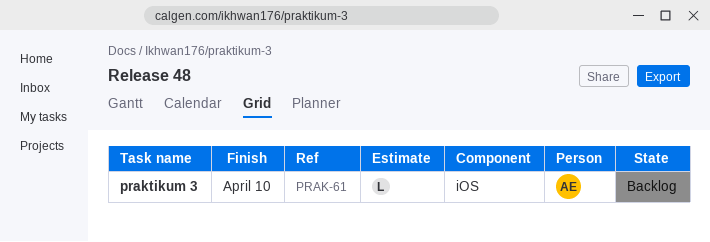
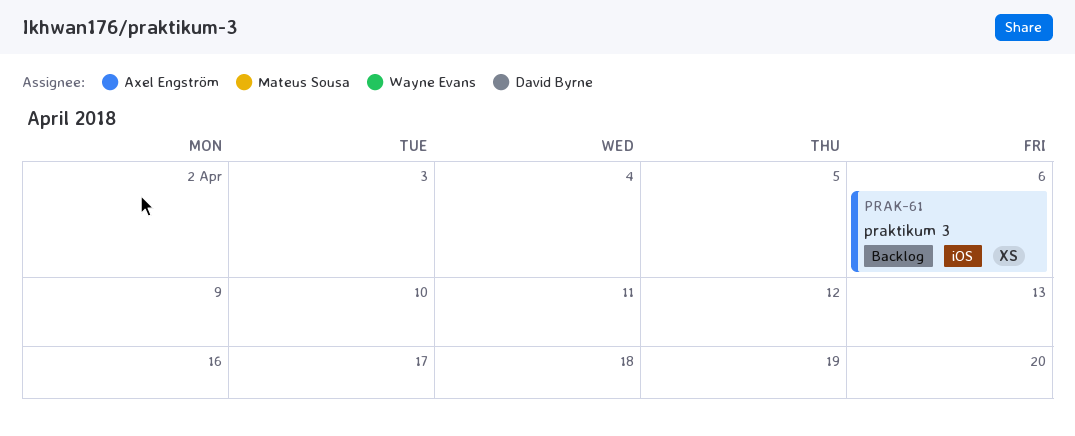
PRAK-61, estimate: L -> XS
PRAK-61, due: Apr 10 -> Apr 6

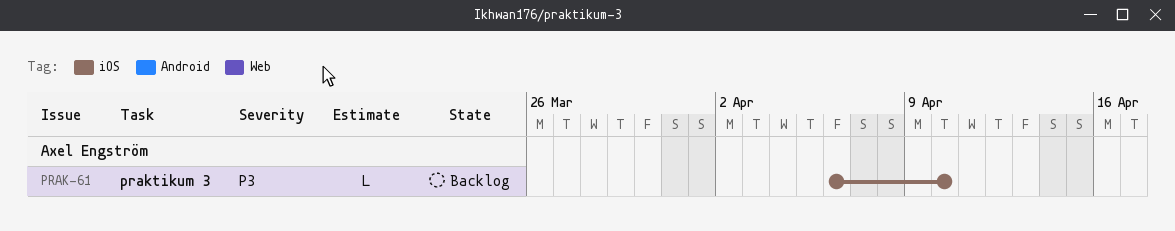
PRAK-61, estimate: XS -> L
PRAK-61, due: Apr 6 -> Apr 10

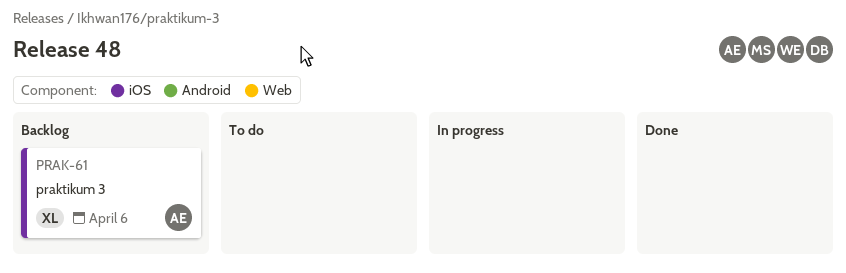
PRAK-61, estimate: L -> XL
PRAK-61, due: Apr 10 -> Apr 6

